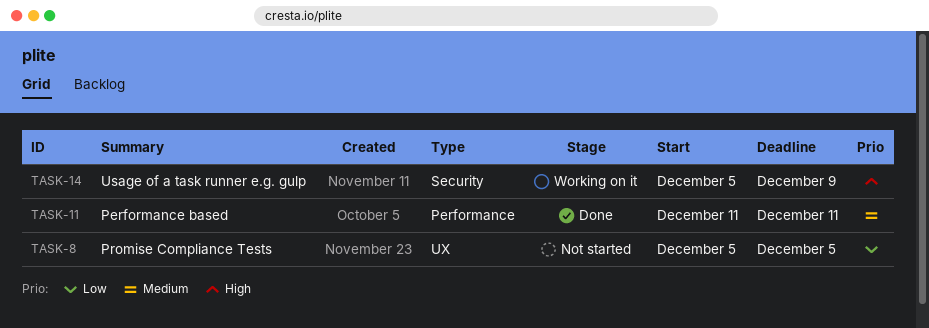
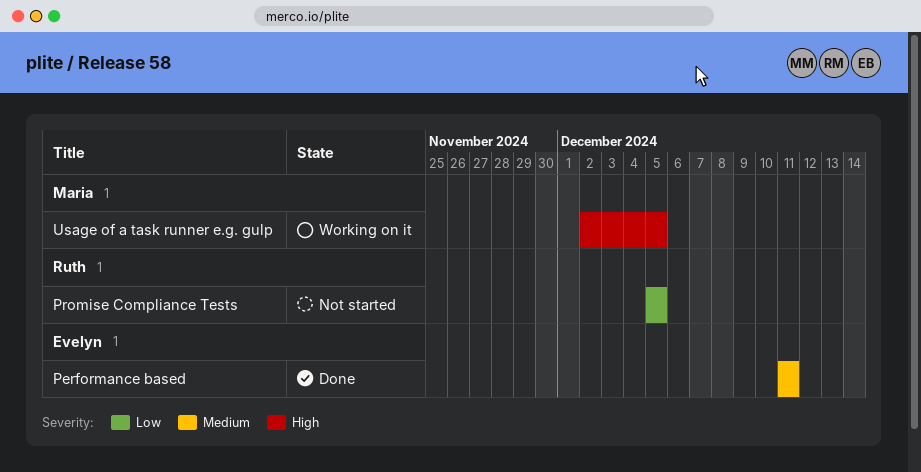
Usage of a task runner e.g. gulp, start: Dec 5 -> Dec 2
Usage of a task runner e.g. gulp, due: Dec 9 -> Dec 5

